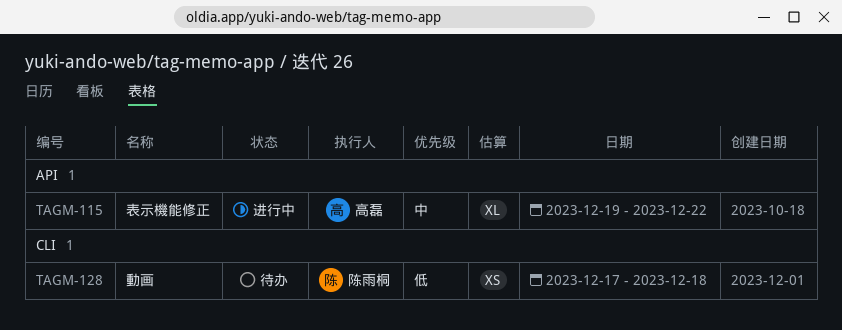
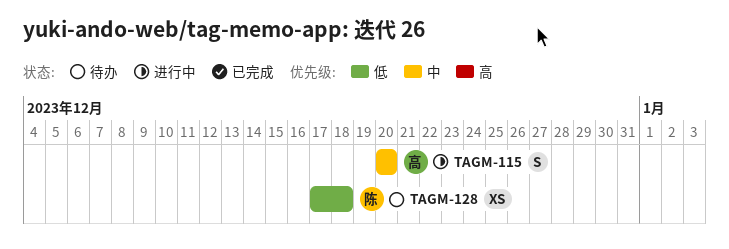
TAGM-115, estimate: XL -> S
TAGM-115, start: Dec 19 -> Dec 20
TAGM-115, due: Dec 22 -> Dec 20

